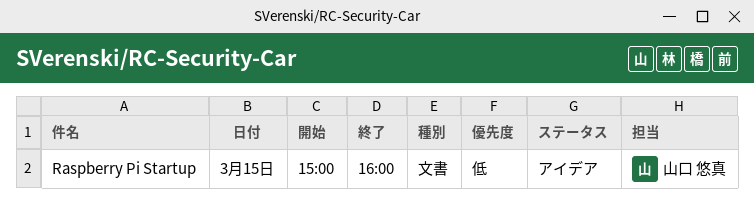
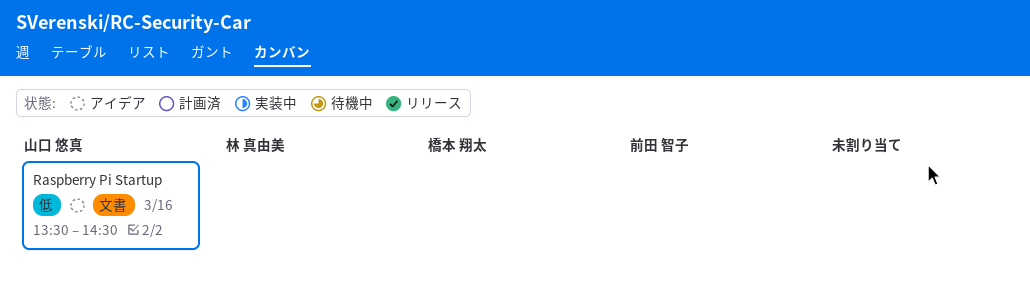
Raspberry Pi Startup, day: Mar 15 -> Mar 16
Raspberry Pi Startup, begins: 15:00 -> 13:30
Raspberry Pi Startup, ends: 16:00 -> 14:30

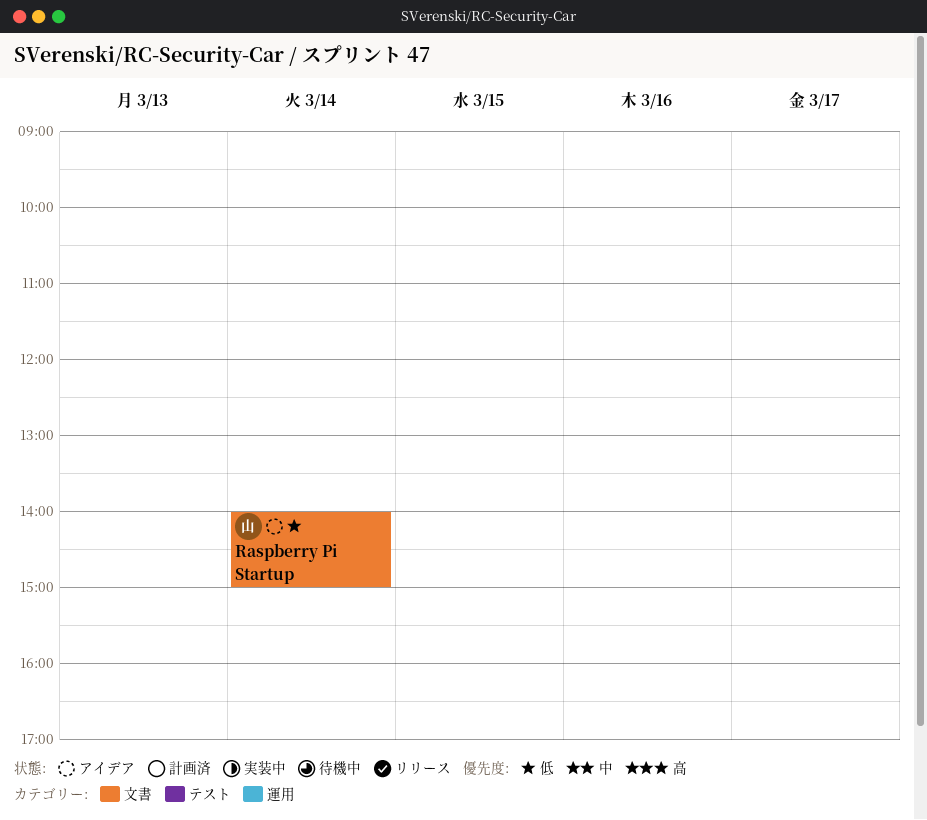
Raspberry Pi Startup, day: Mar 16 -> Mar 14
Raspberry Pi Startup, begins: 13:30 -> 14:00
Raspberry Pi Startup, ends: 14:30 -> 15:00

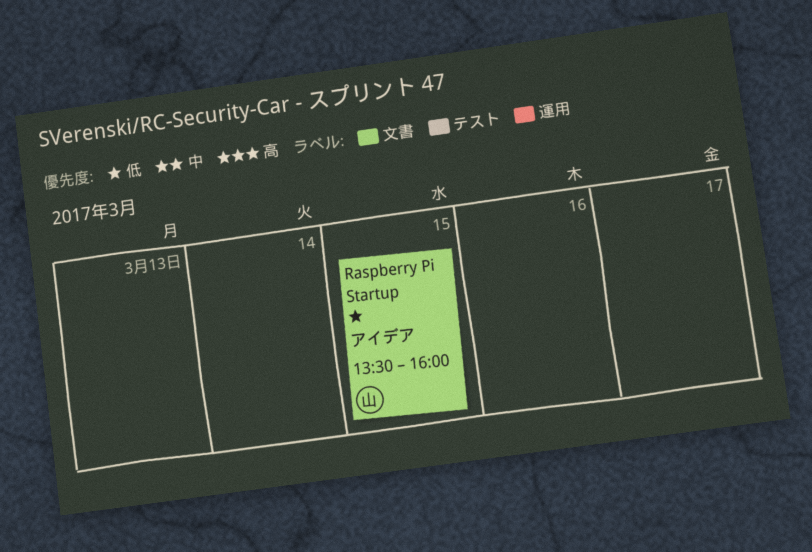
Raspberry Pi Startup, day: Mar 14 -> Mar 15
Raspberry Pi Startup, begins: 14:00 -> 13:30
Raspberry Pi Startup, ends: 15:00 -> 16:00

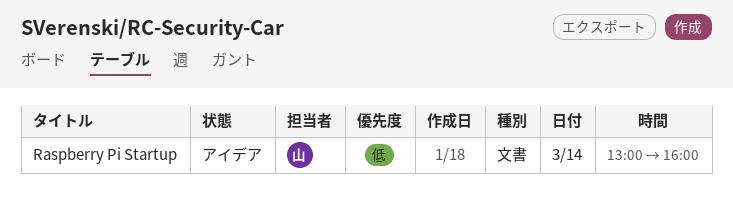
Raspberry Pi Startup, day: Mar 15 -> Mar 14
Raspberry Pi Startup, begins: 13:30 -> 13:00

